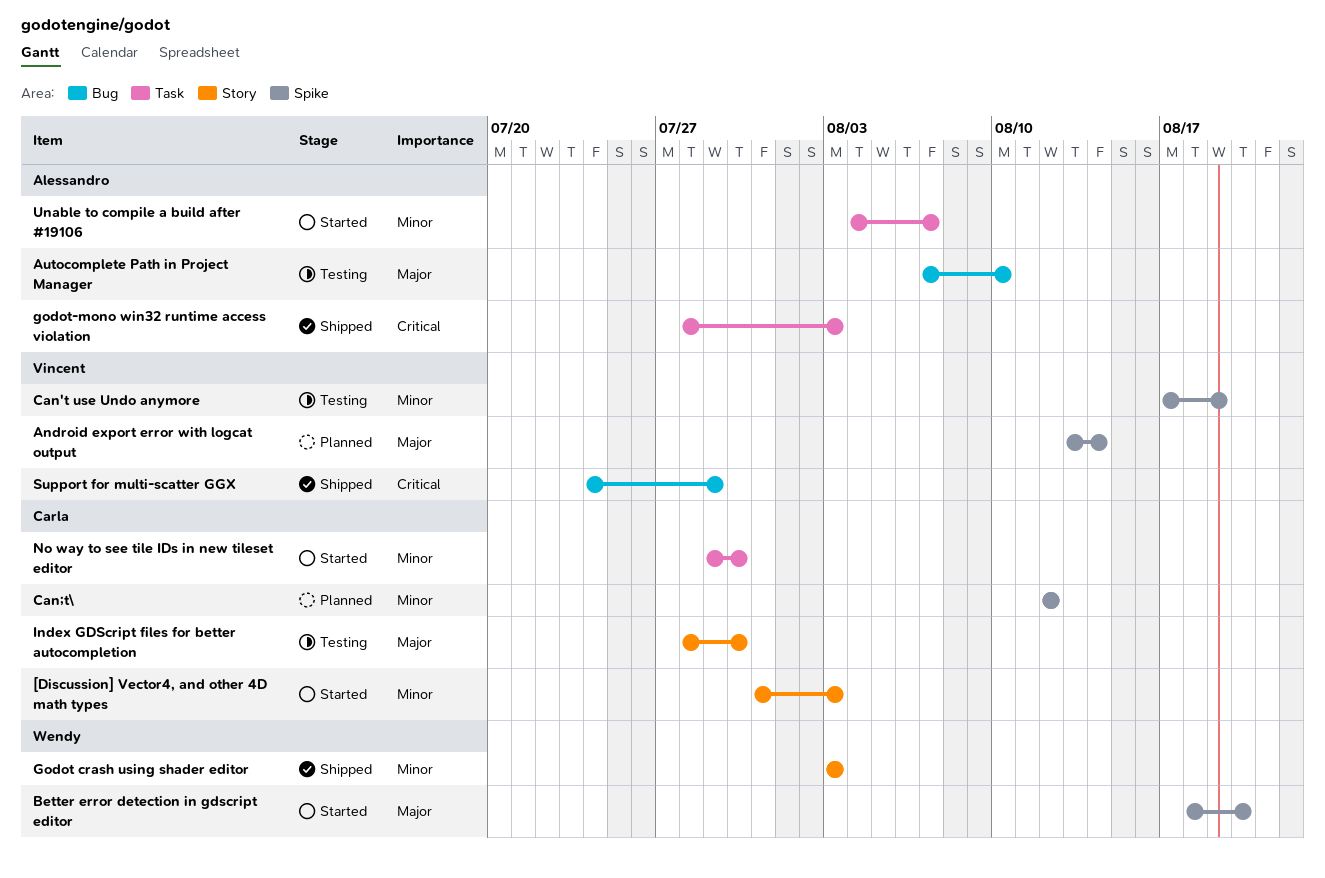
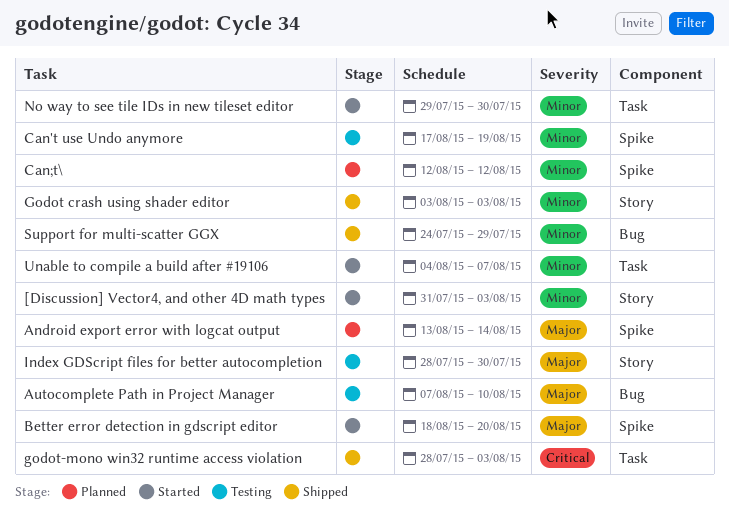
Support for multi-scatter GGX, priority: Critical -> Minor

